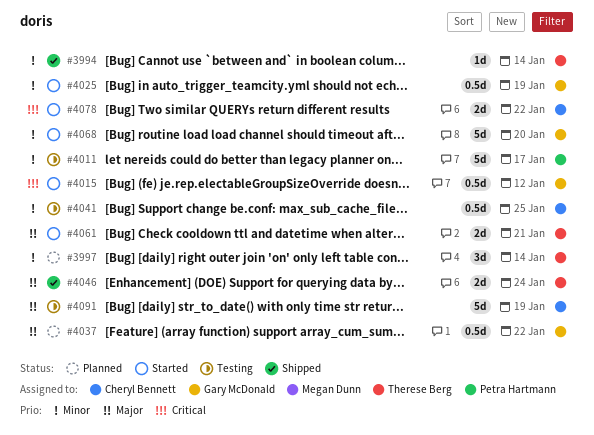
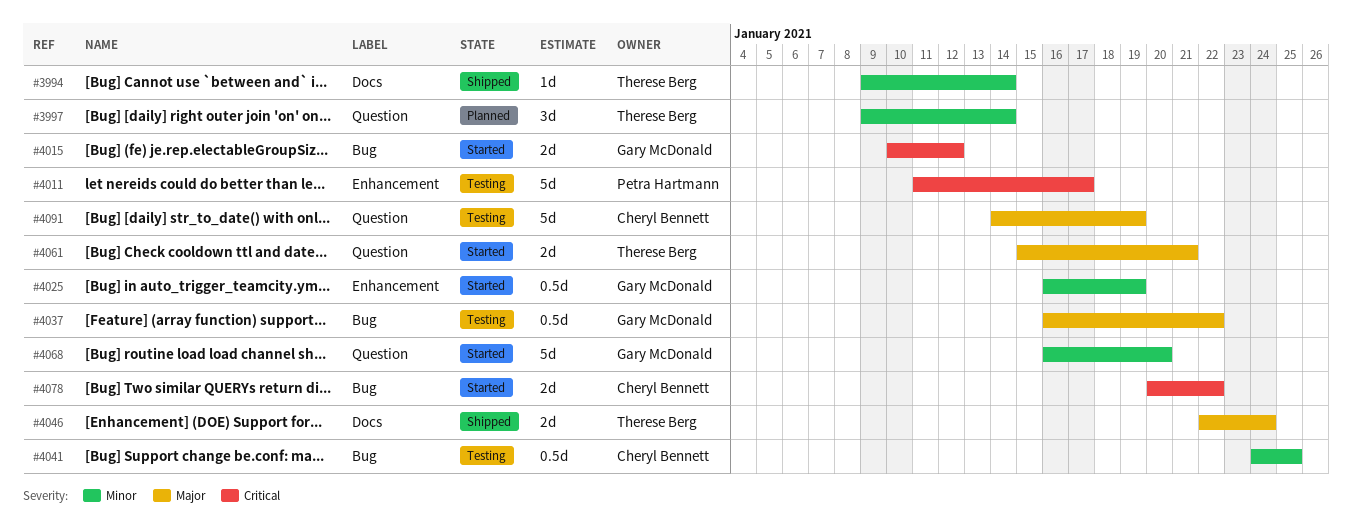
#4011, priority: Minor -> Critical
#4015, estimate: 0.5d -> 2d
#4037, status: Planned -> Testing

